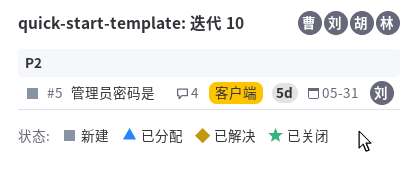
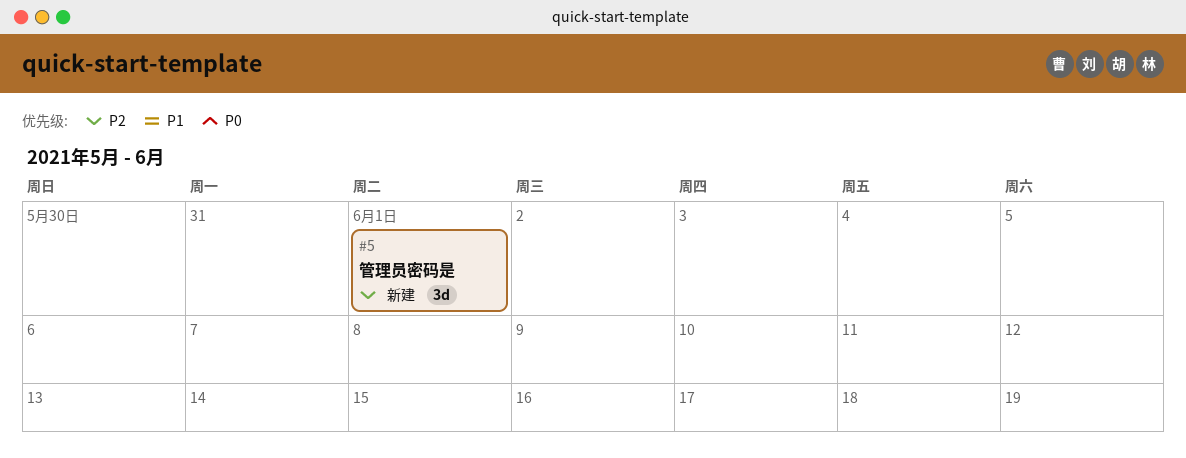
#5, estimate: 5d -> 3d
#5, due: May 31 -> Jun 1

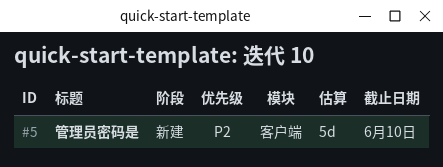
#5, estimate: 3d -> 5d
#5, due: Jun 1 -> Jun 10

